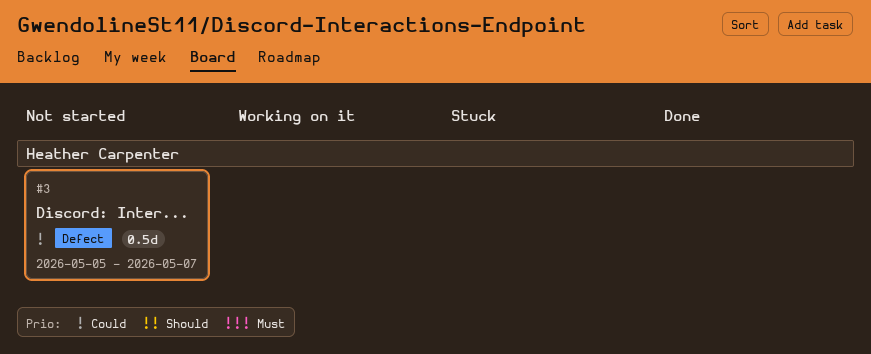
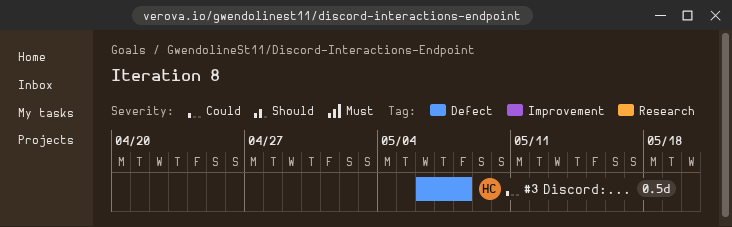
#3, start: May 5 -> May 6
#3, due: May 7 -> May 8

